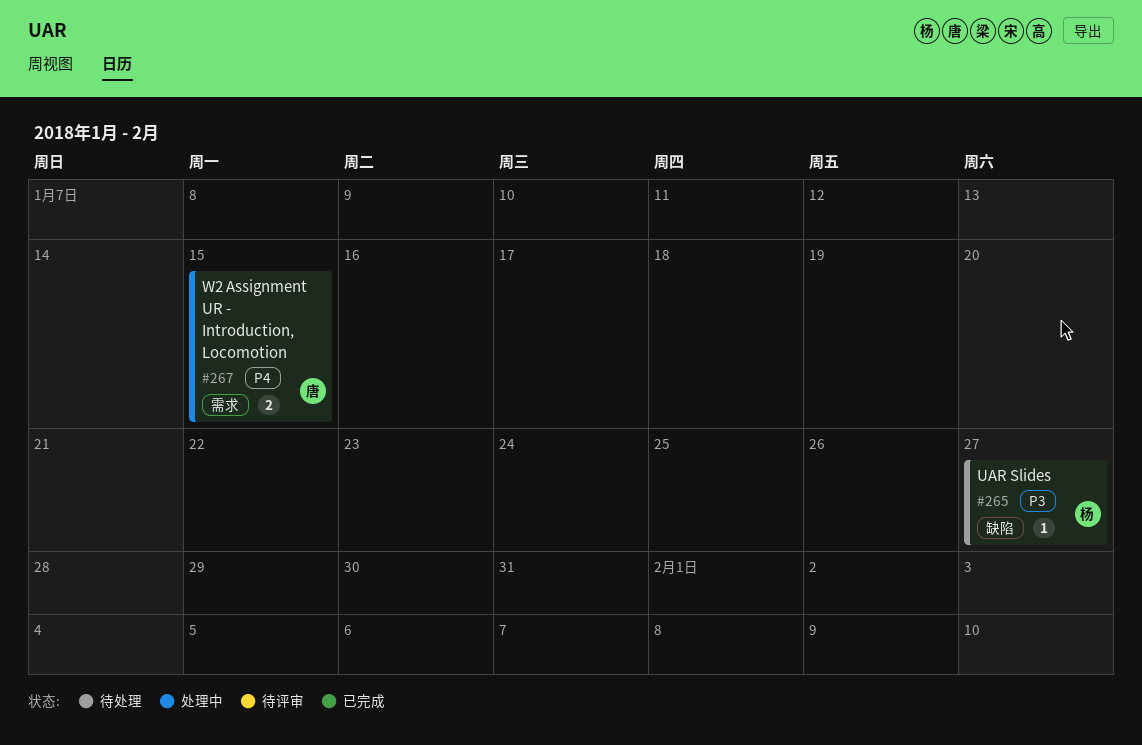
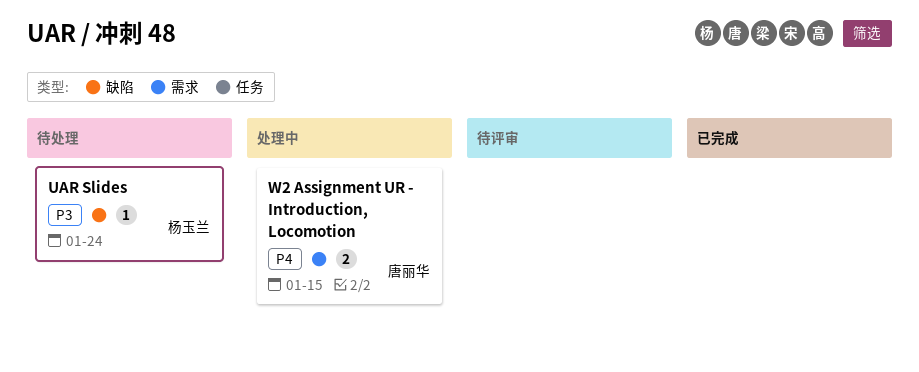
UAR Slides, due: Jan 27 -> Jan 24

